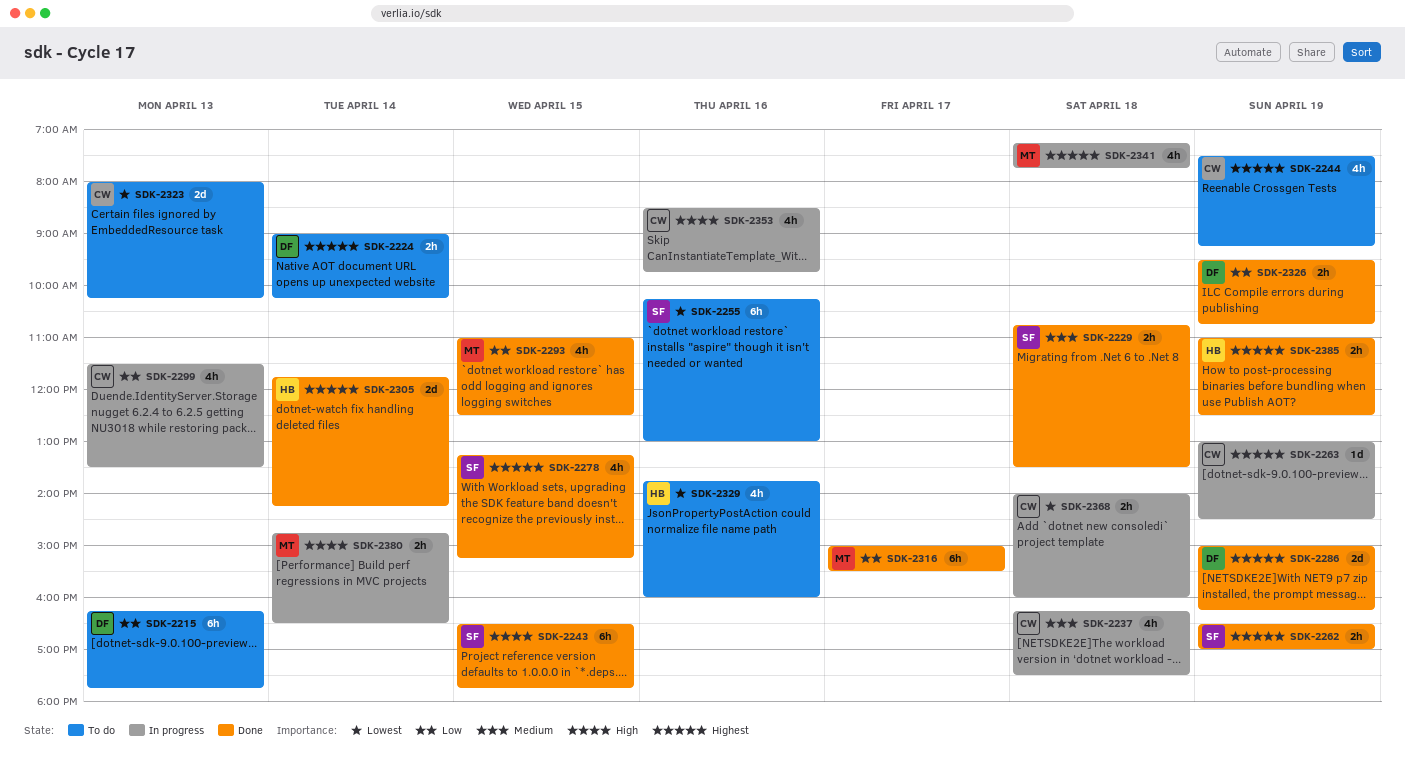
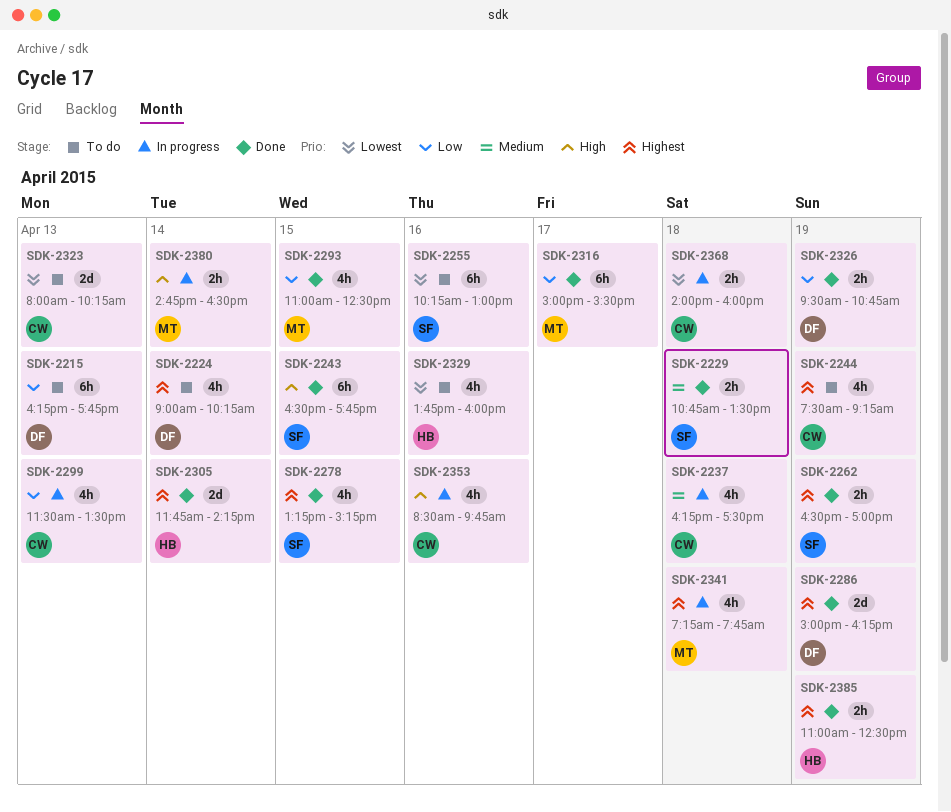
SDK-2224, estimate: 2h -> 4h
SDK-2263: present -> none

